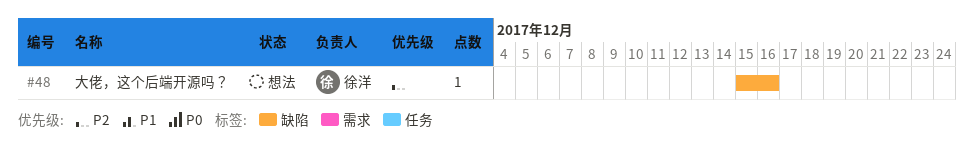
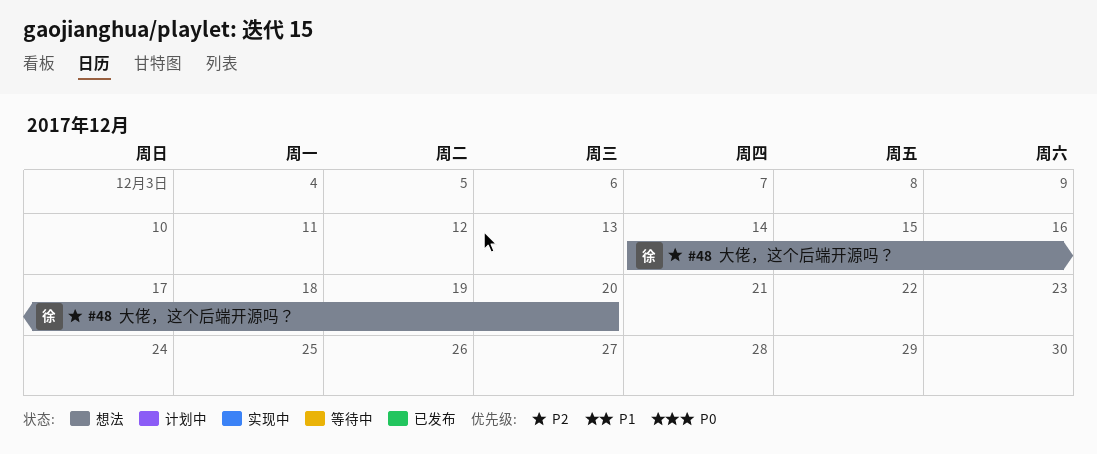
#48, start: Dec 15 -> Dec 14
#48, due: Dec 16 -> Dec 20

